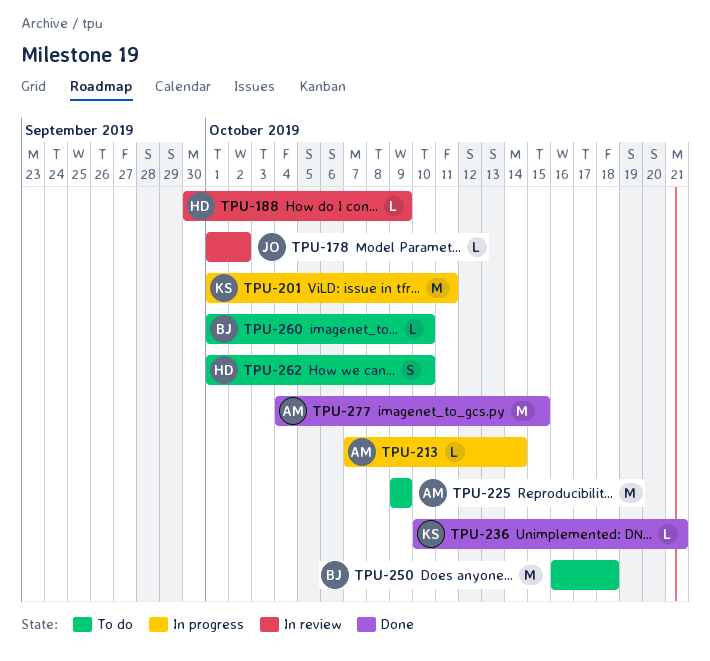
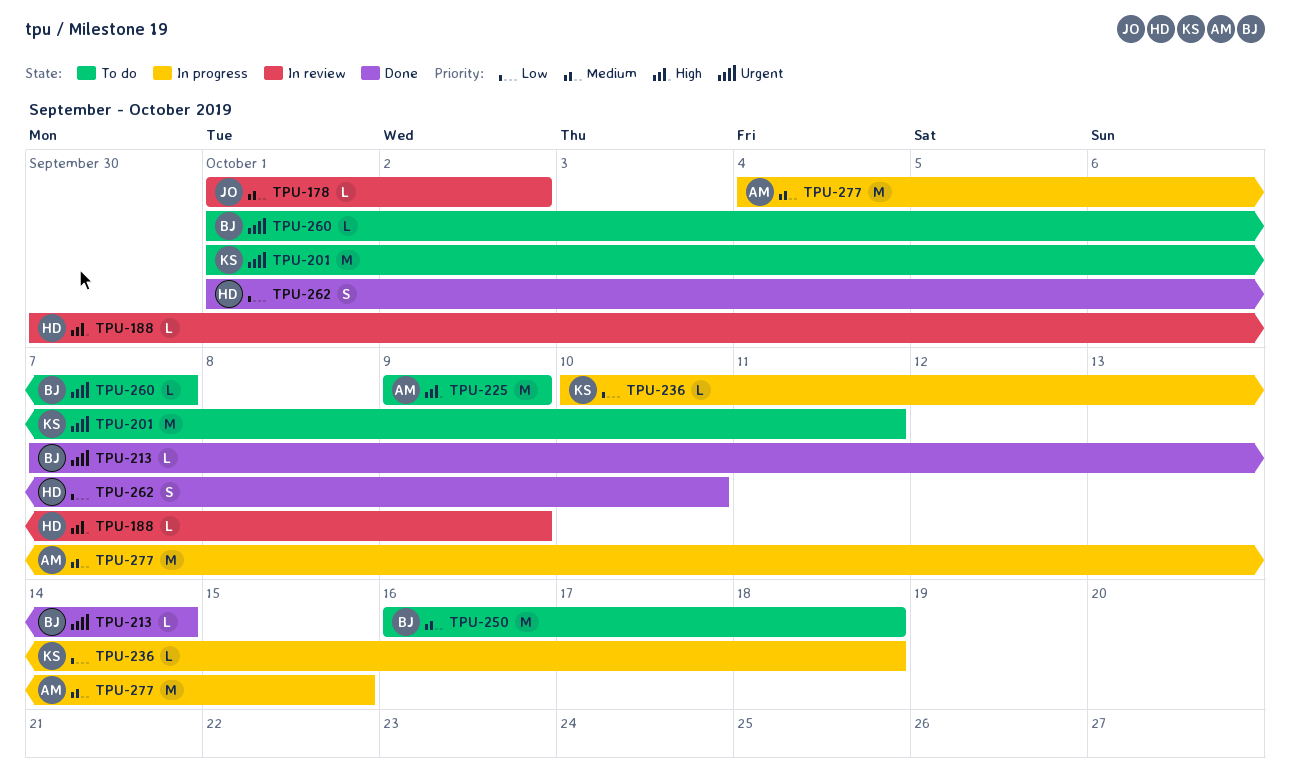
TPU-201, status: In progress -> To do
TPU-213, status: In progress -> Done
TPU-213, owner: AM -> BJ
TPU-236, status: Done -> In progress
TPU-236, due: Oct 21 -> Oct 18
TPU-260, due: Oct 10 -> Oct 7
TPU-262, status: To do -> Done
TPU-277, status: Done -> In progress

